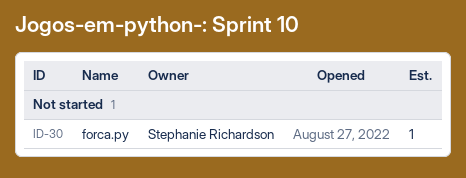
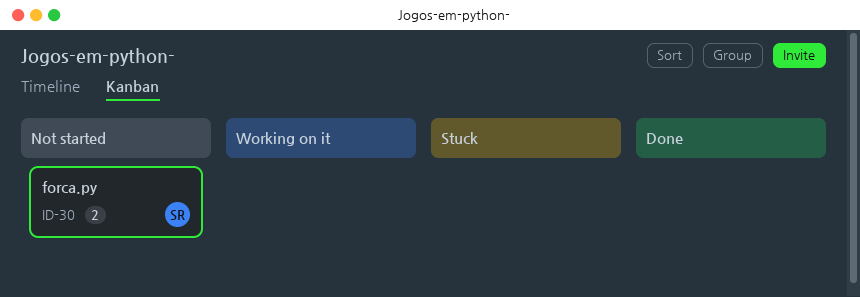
ID-30, estimate: 1 -> 2

